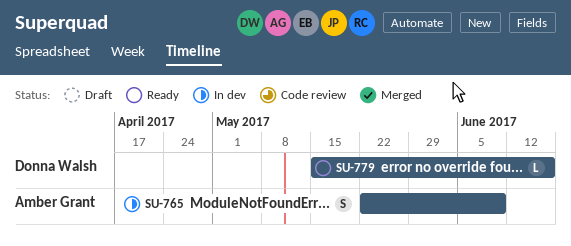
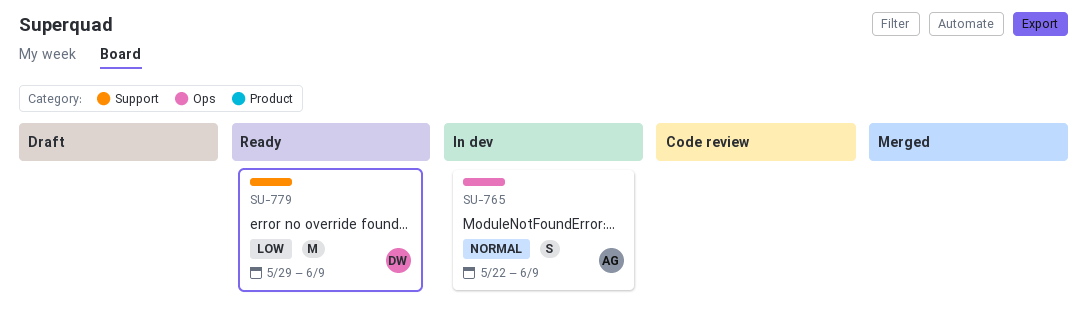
SU-779, estimate: L -> M
SU-779, start: May 15 -> May 29
SU-779, due: Jun 16 -> Jun 9

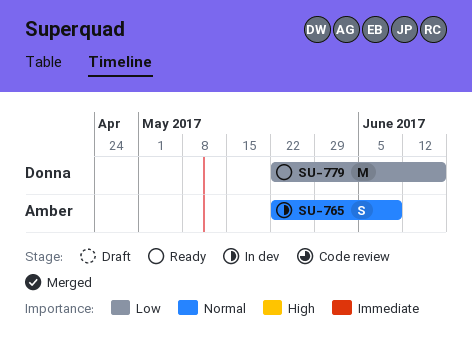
SU-779, start: May 29 -> May 22
SU-779, due: Jun 9 -> Jun 16

